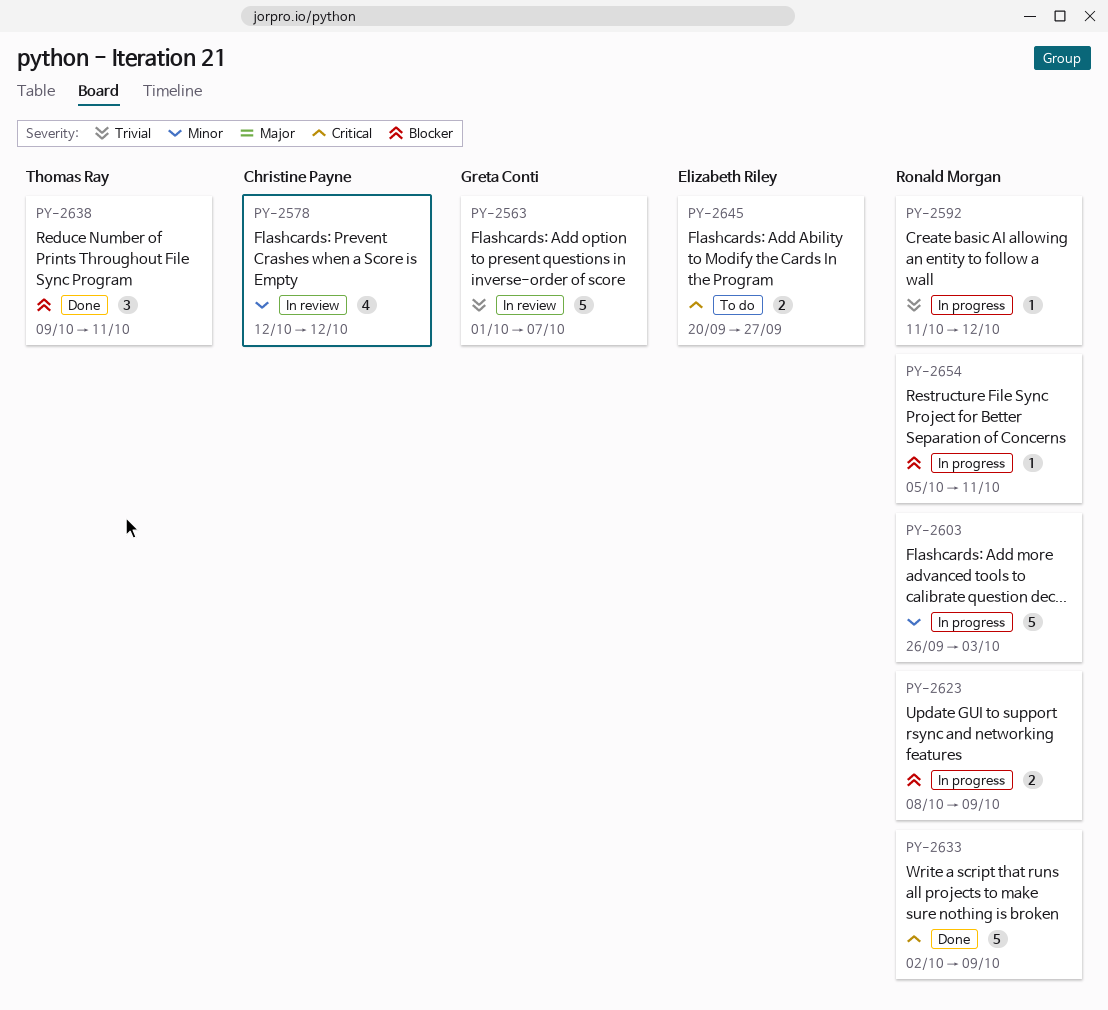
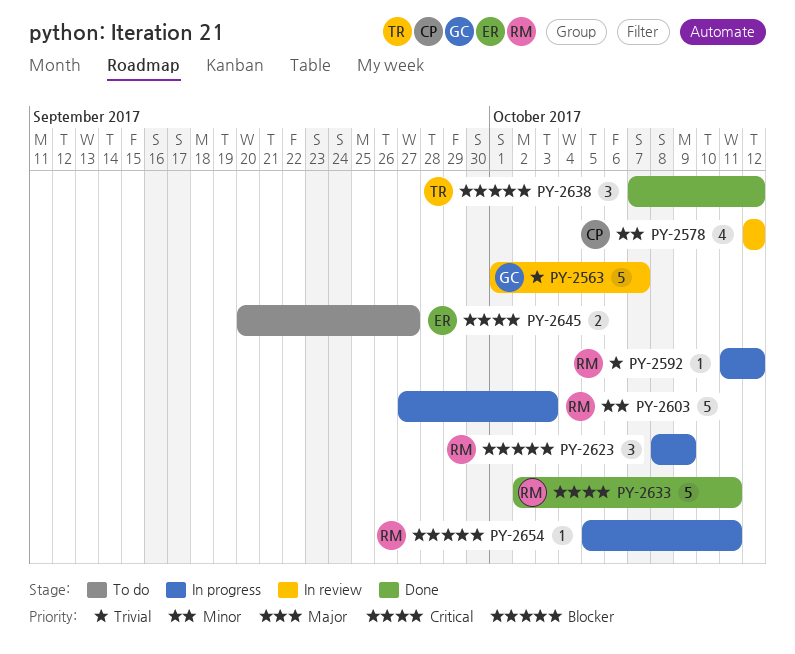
PY-2603, start: Sep 26 -> Sep 27
PY-2623, estimate: 2 -> 3
PY-2633, due: Oct 9 -> Oct 11
PY-2638, start: Oct 9 -> Oct 7
PY-2638, due: Oct 11 -> Oct 12

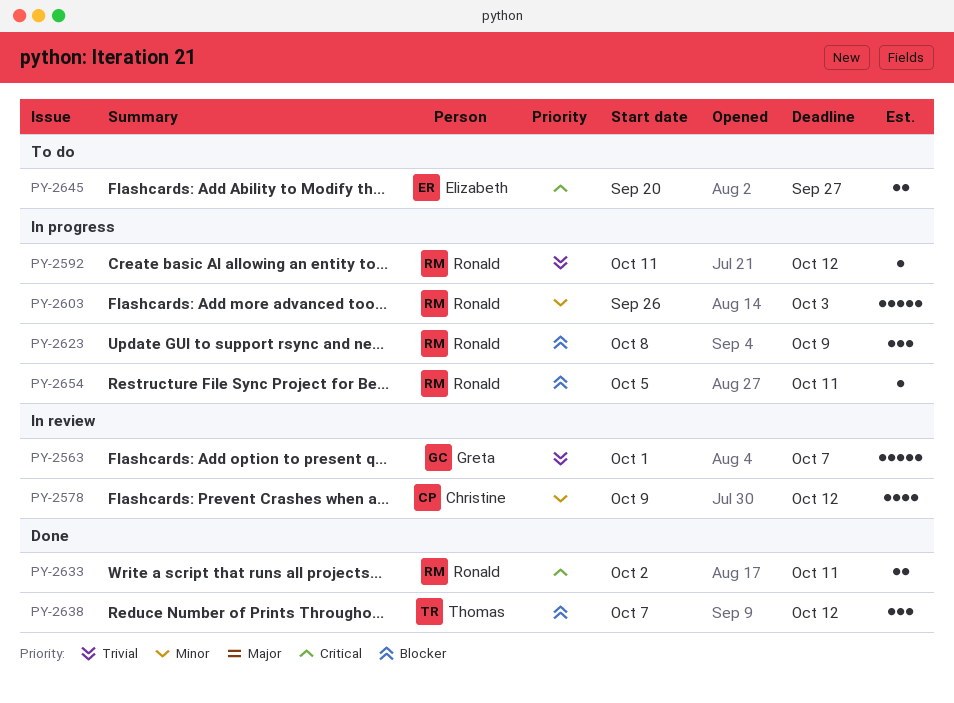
PY-2578, start: Oct 12 -> Oct 9
PY-2603, start: Sep 27 -> Sep 26
PY-2633, estimate: 5 -> 2

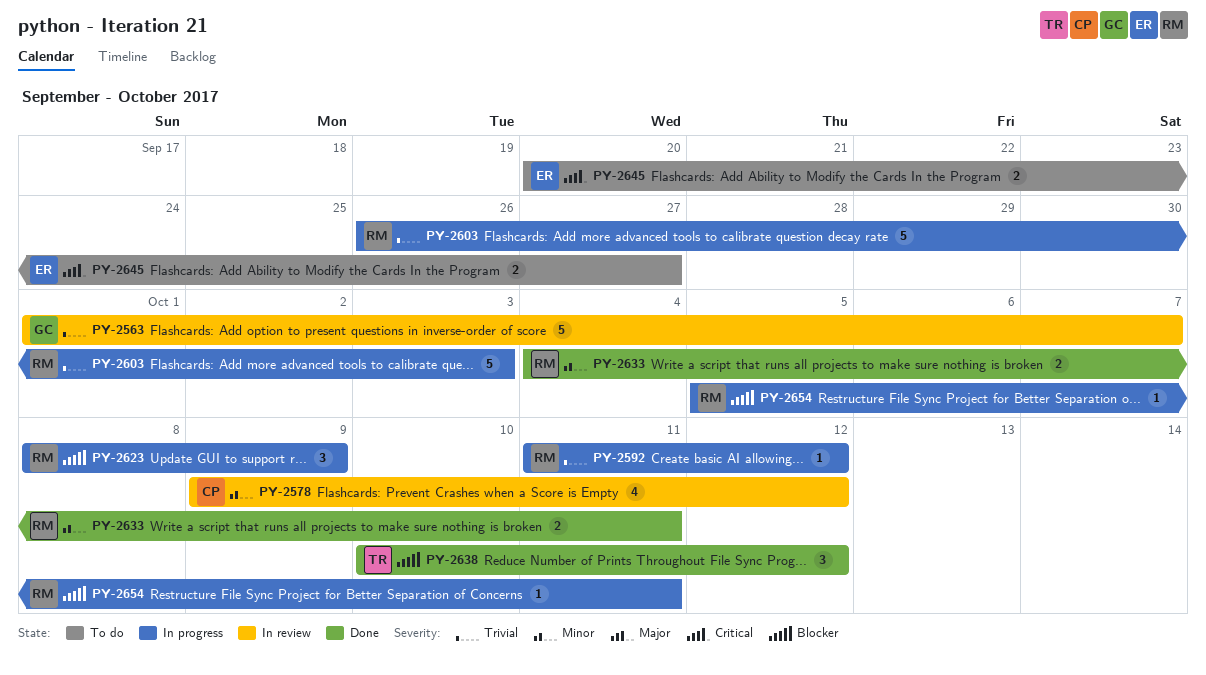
PY-2603, priority: Minor -> Trivial
PY-2633, priority: Critical -> Minor
PY-2633, start: Oct 2 -> Oct 4
PY-2638, start: Oct 7 -> Oct 10

